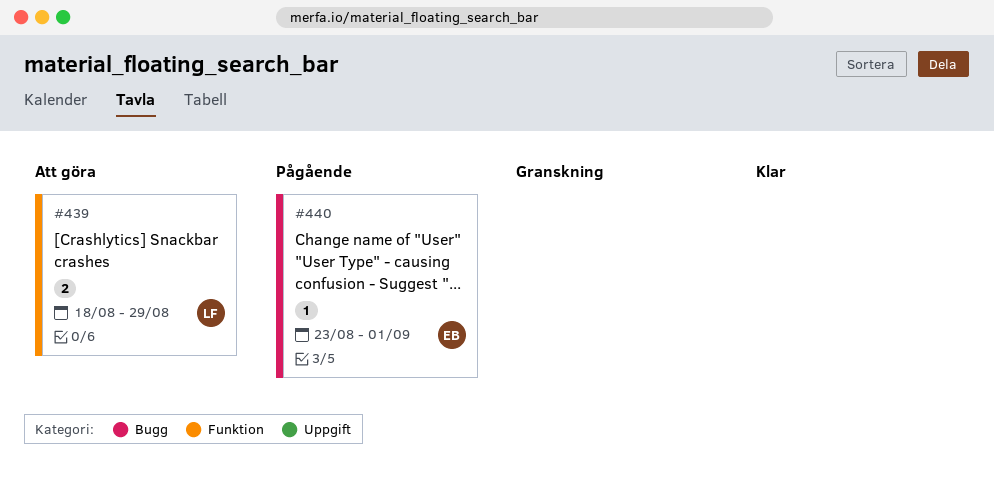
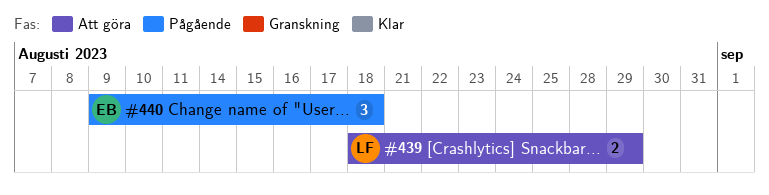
#440, estimate: 1 -> 3
#440, start: Aug 23 -> Aug 9
#440, due: Sep 1 -> Aug 18

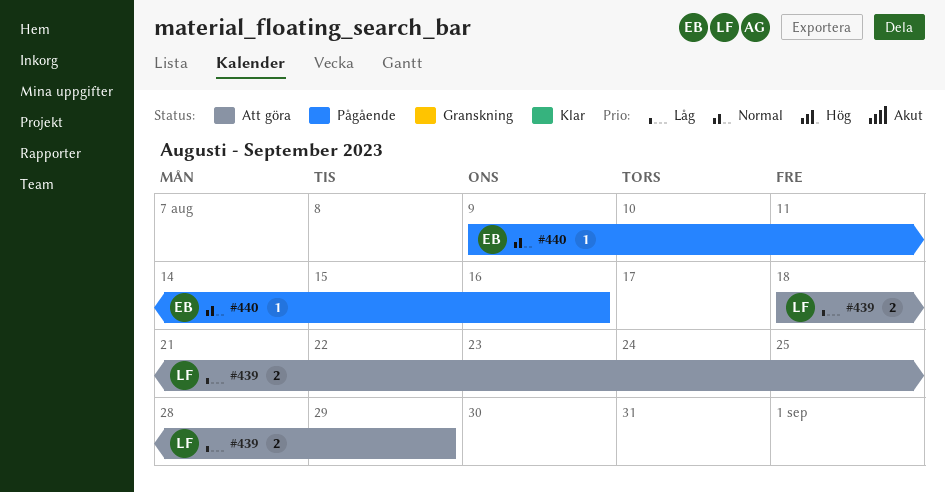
#440, estimate: 3 -> 1
#440, due: Aug 18 -> Aug 16

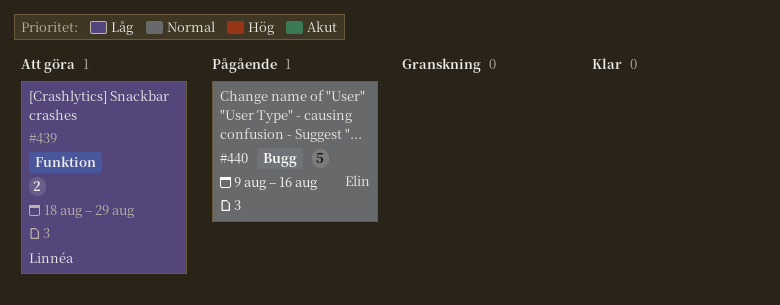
#440, estimate: 1 -> 5

